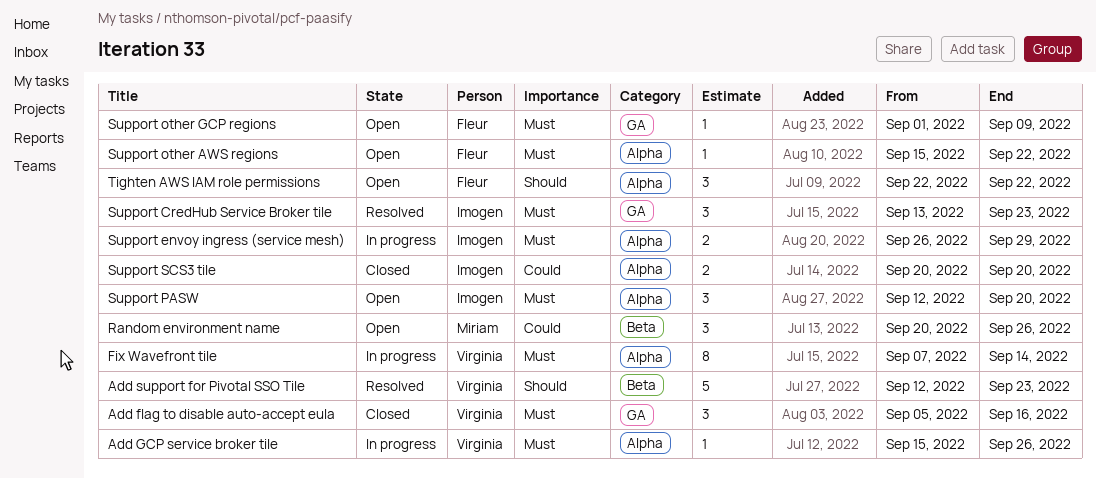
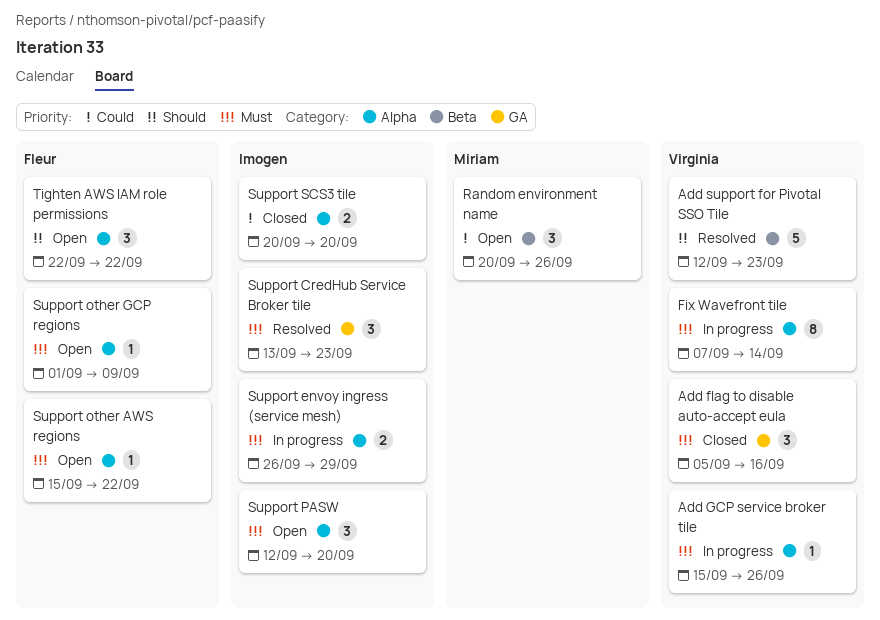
Support other GCP regions, label: GA -> Alpha

